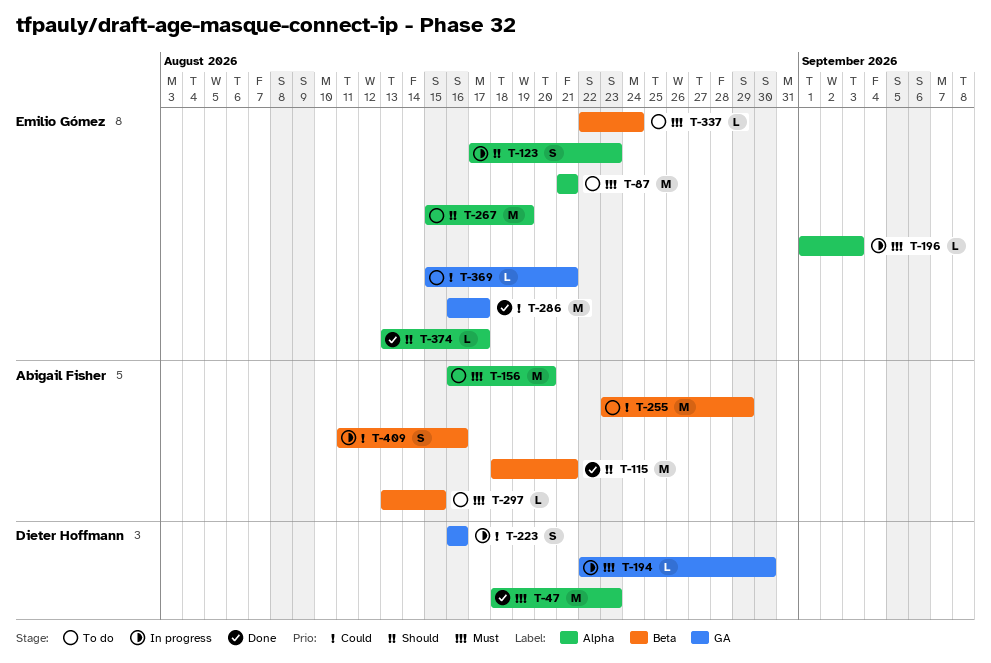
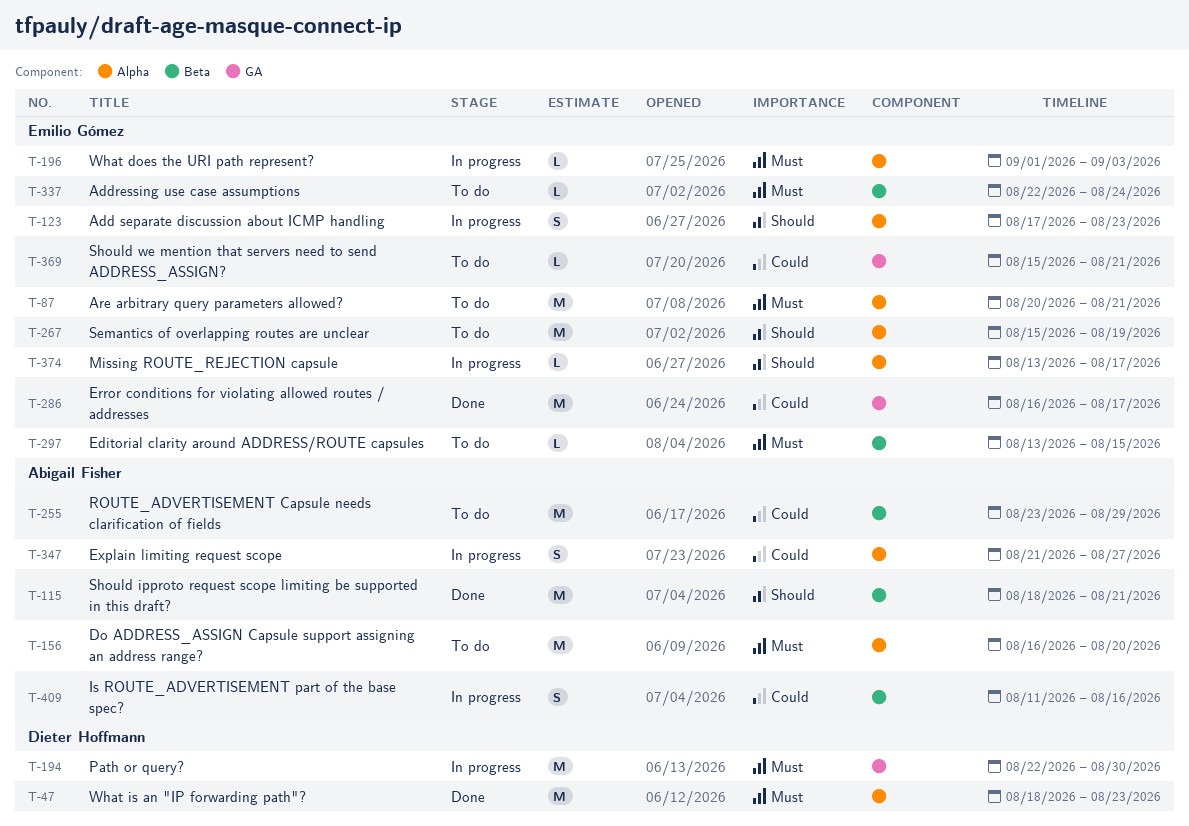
T-87, start: Aug 21 -> Aug 20
T-194, estimate: L -> M
T-223: present -> none
T-297, owner: Abigail Fisher -> Emilio Gómez
T-347: none -> present
T-374, status: Done -> In progress

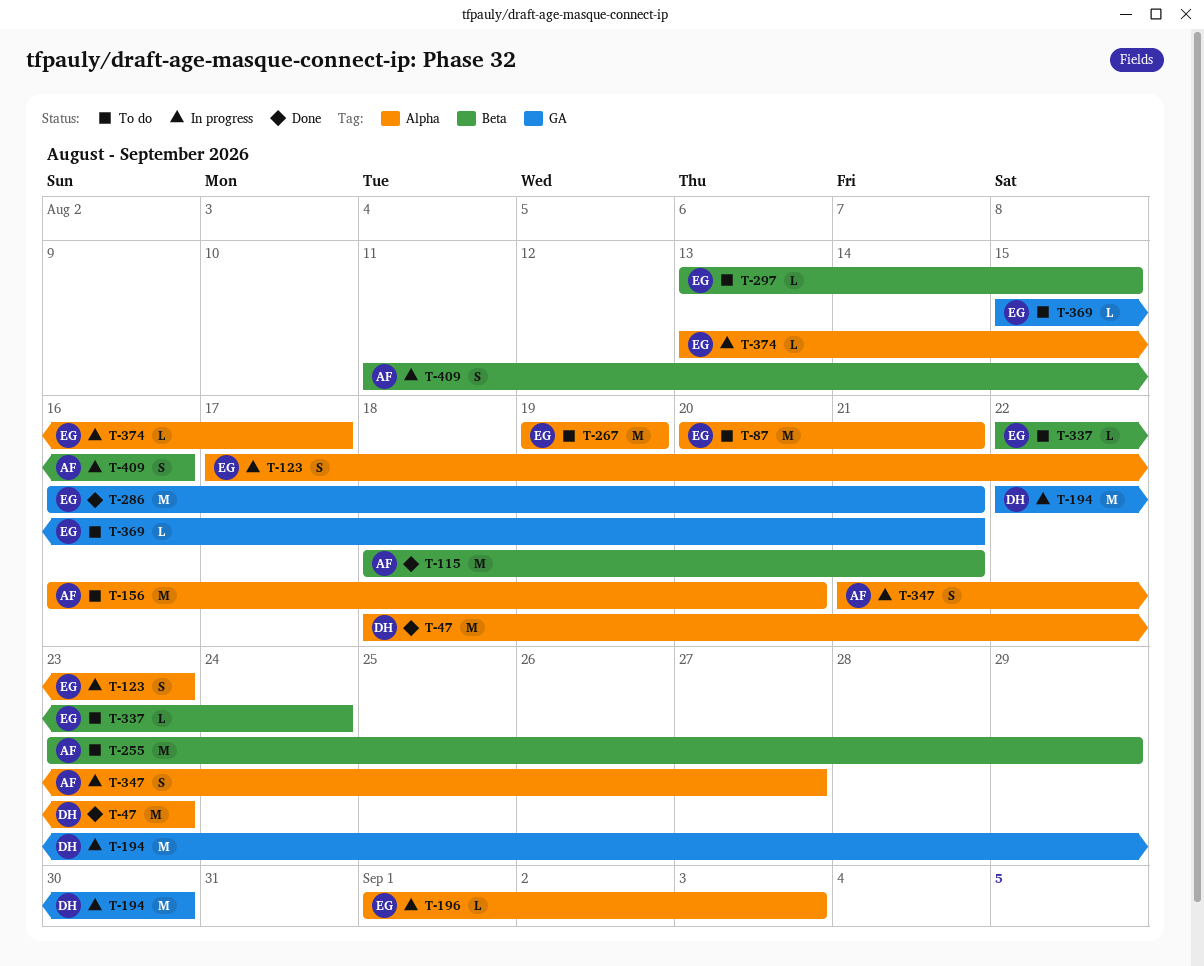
T-267, start: Aug 15 -> Aug 19
T-286, due: Aug 17 -> Aug 21

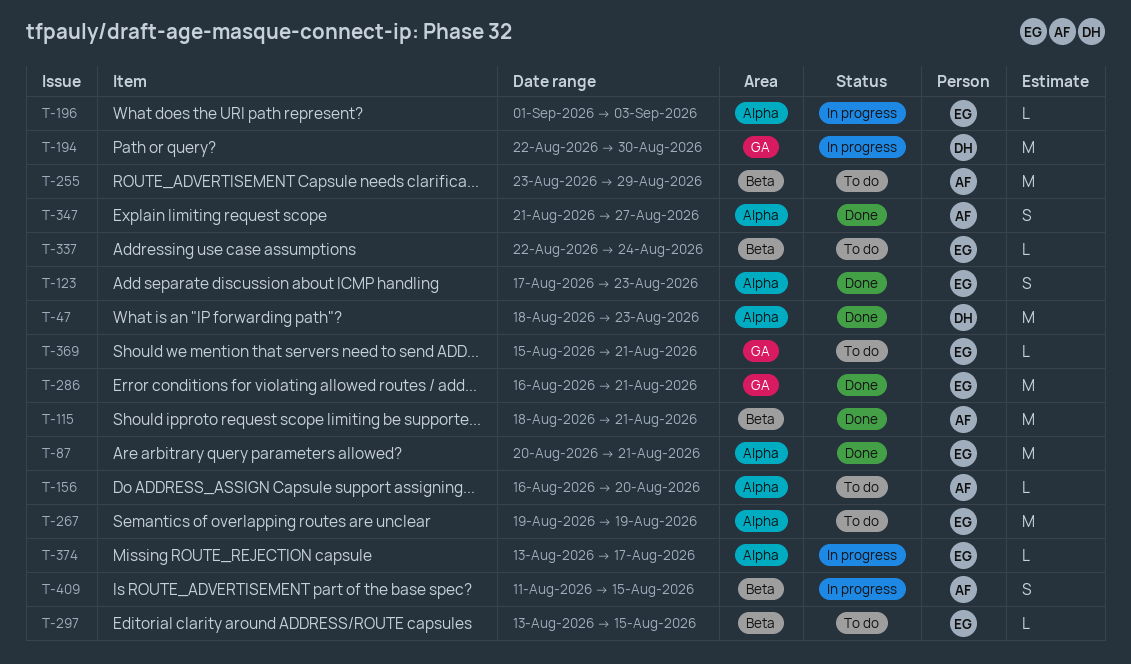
T-87, status: To do -> Done
T-123, status: In progress -> Done
T-156, estimate: M -> L
T-347, status: In progress -> Done
T-409, due: Aug 16 -> Aug 15

